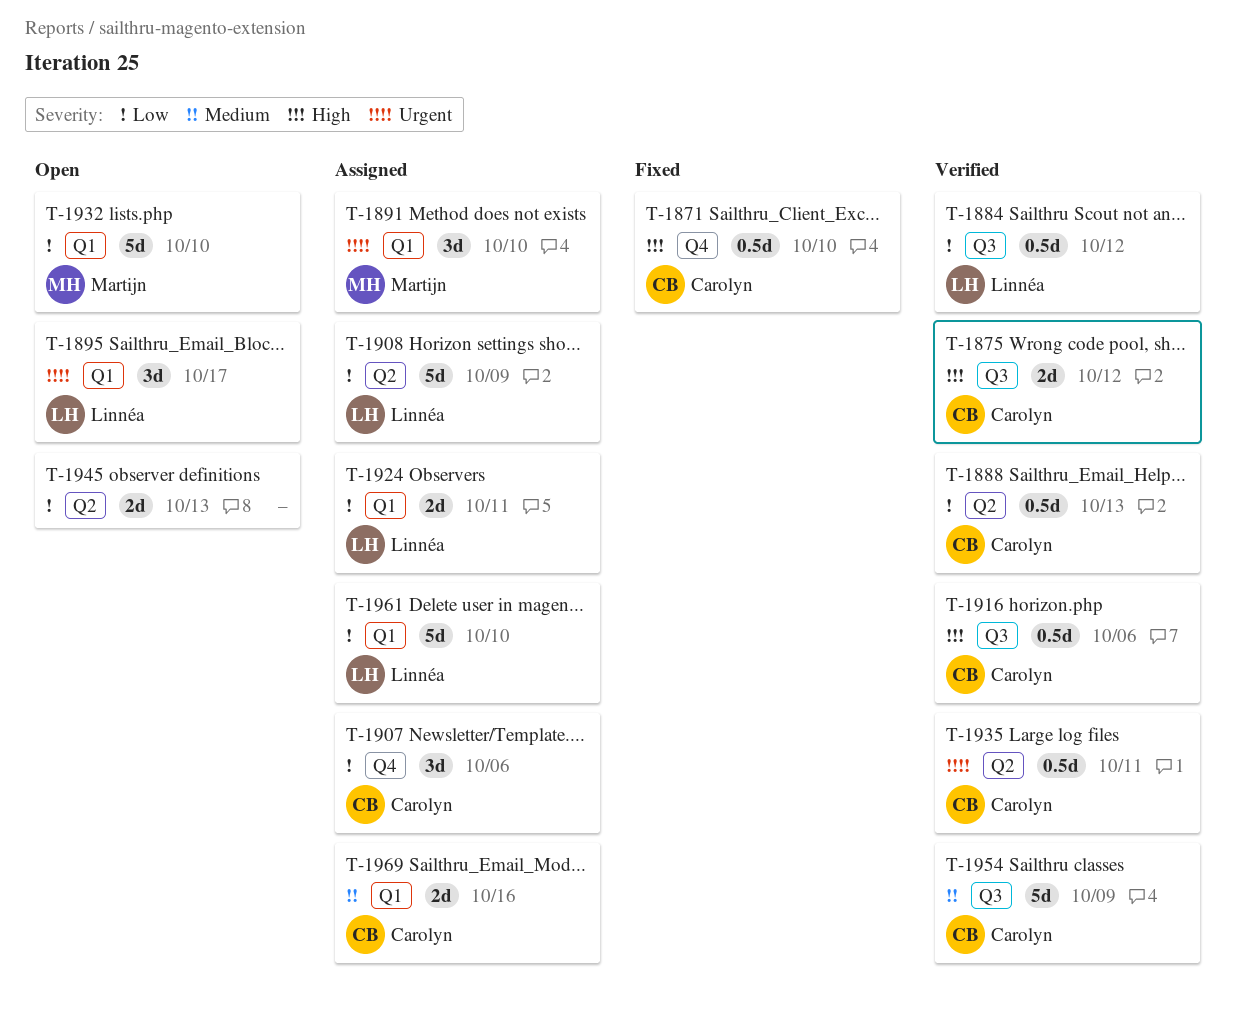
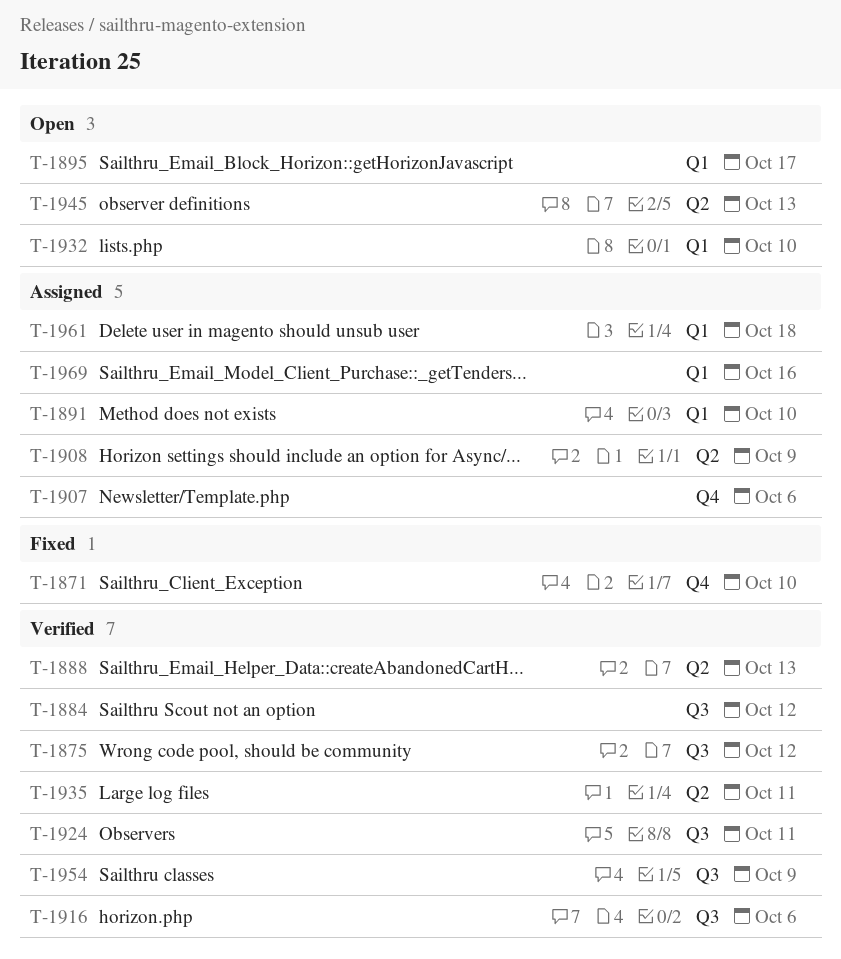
T-1924, status: Assigned -> Verified
T-1924, label: Q1 -> Q3
T-1961, due: Oct 10 -> Oct 18

